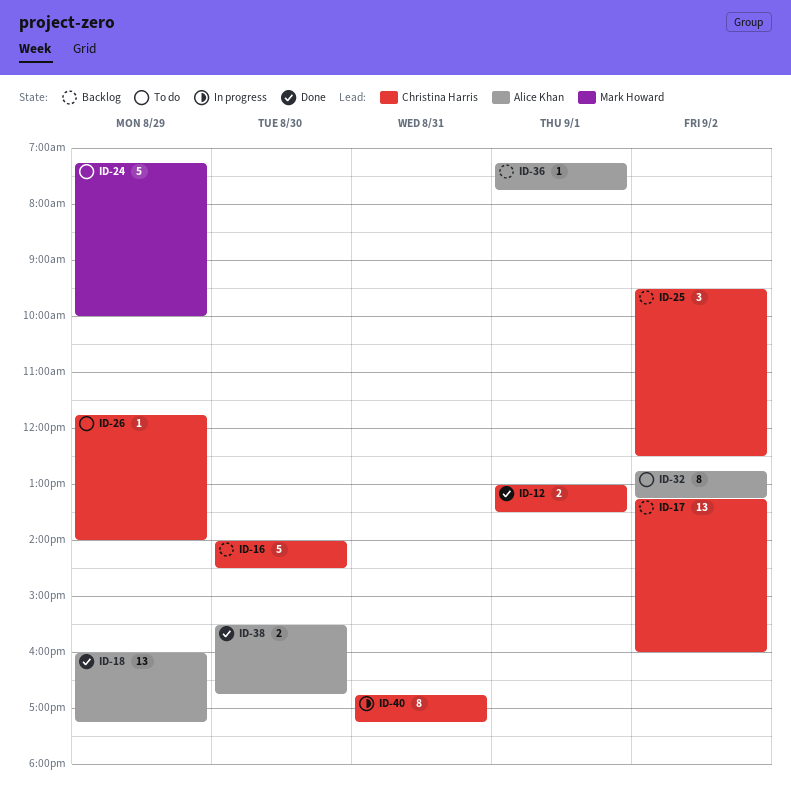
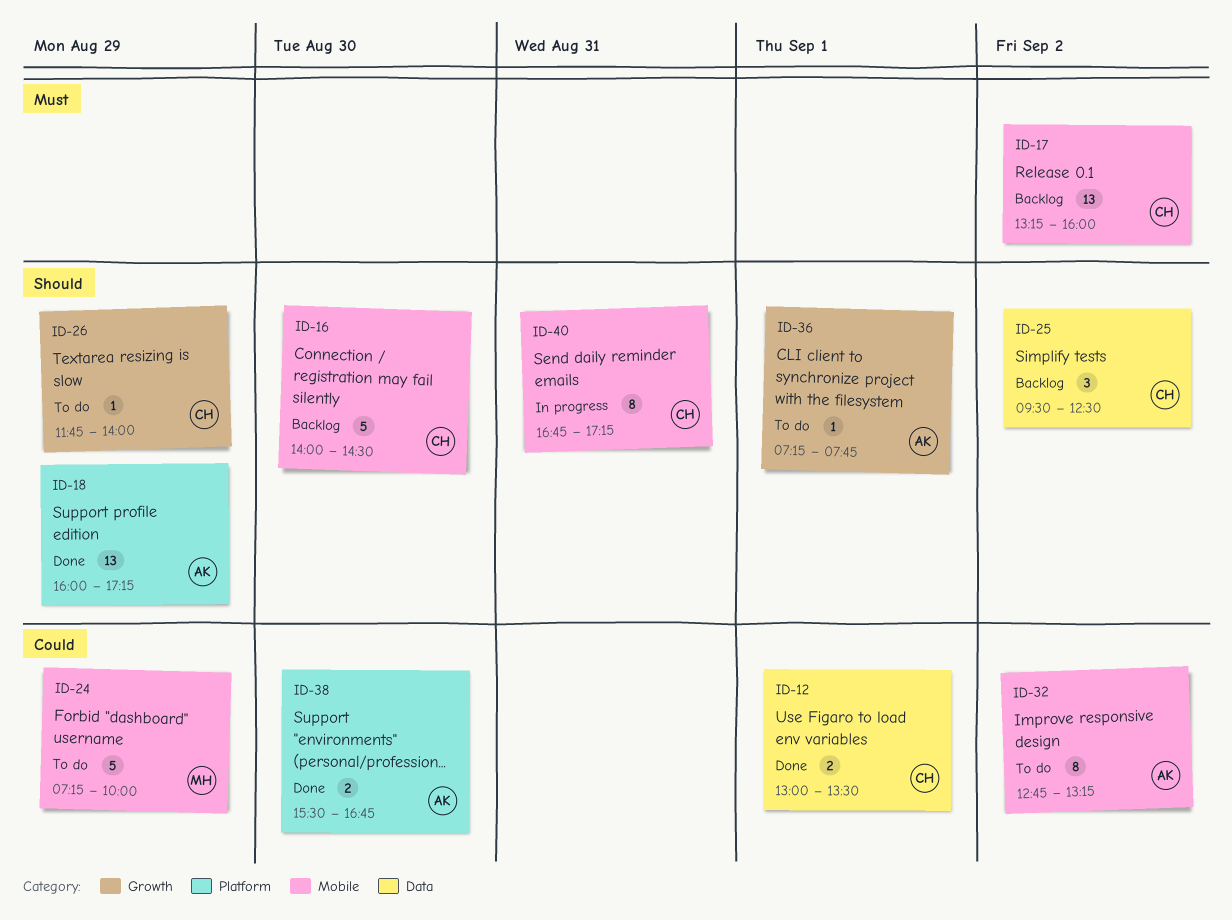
ID-36, status: Backlog -> To do

